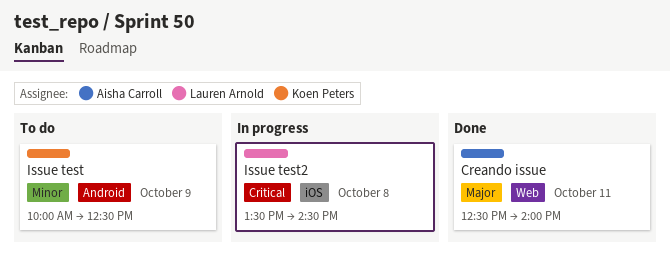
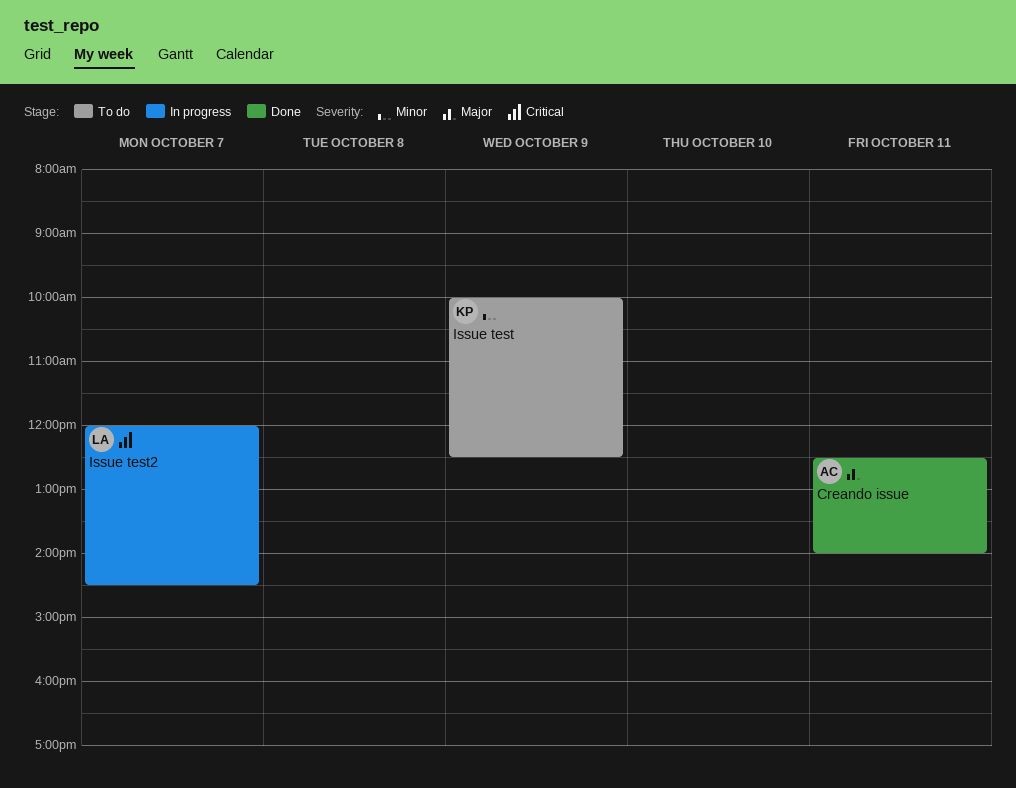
Issue test2, day: Oct 8 -> Oct 7
Issue test2, begins: 13:30 -> 12:00

